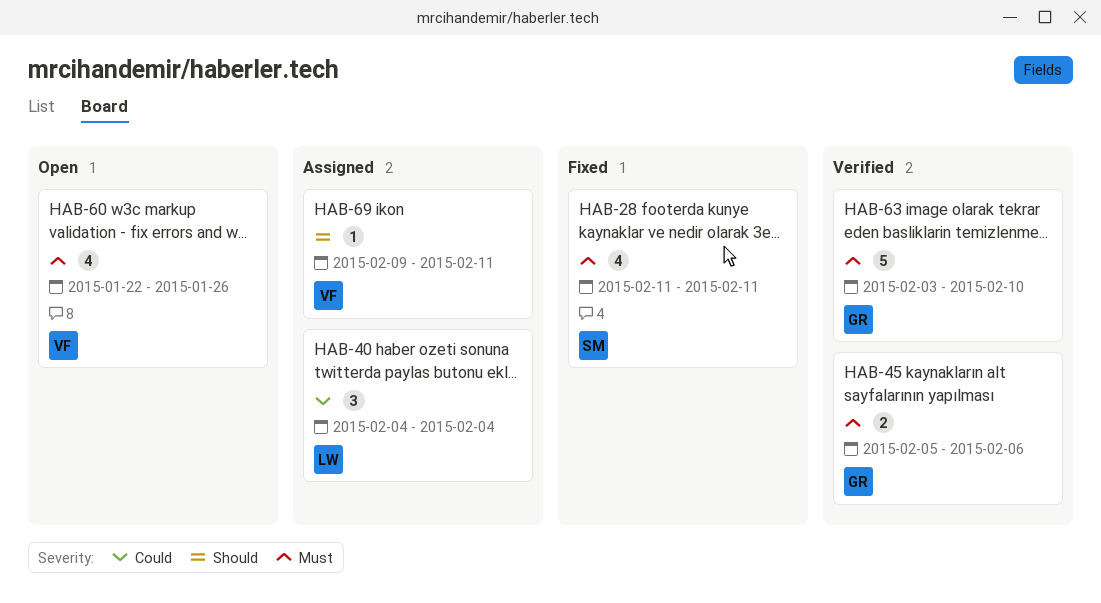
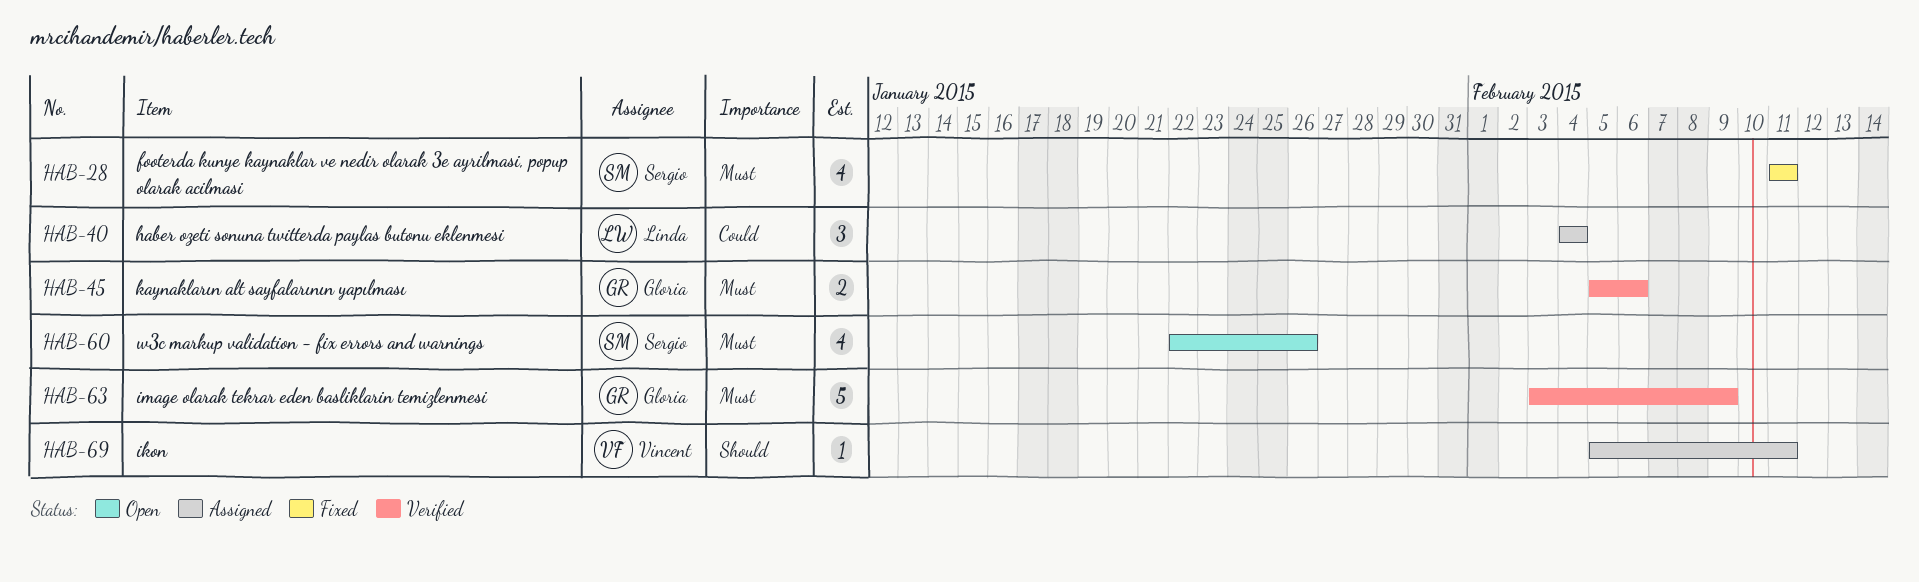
HAB-60, owner: Vincent -> Sergio
HAB-63, due: Feb 10 -> Feb 9
HAB-69, start: Feb 9 -> Feb 5

